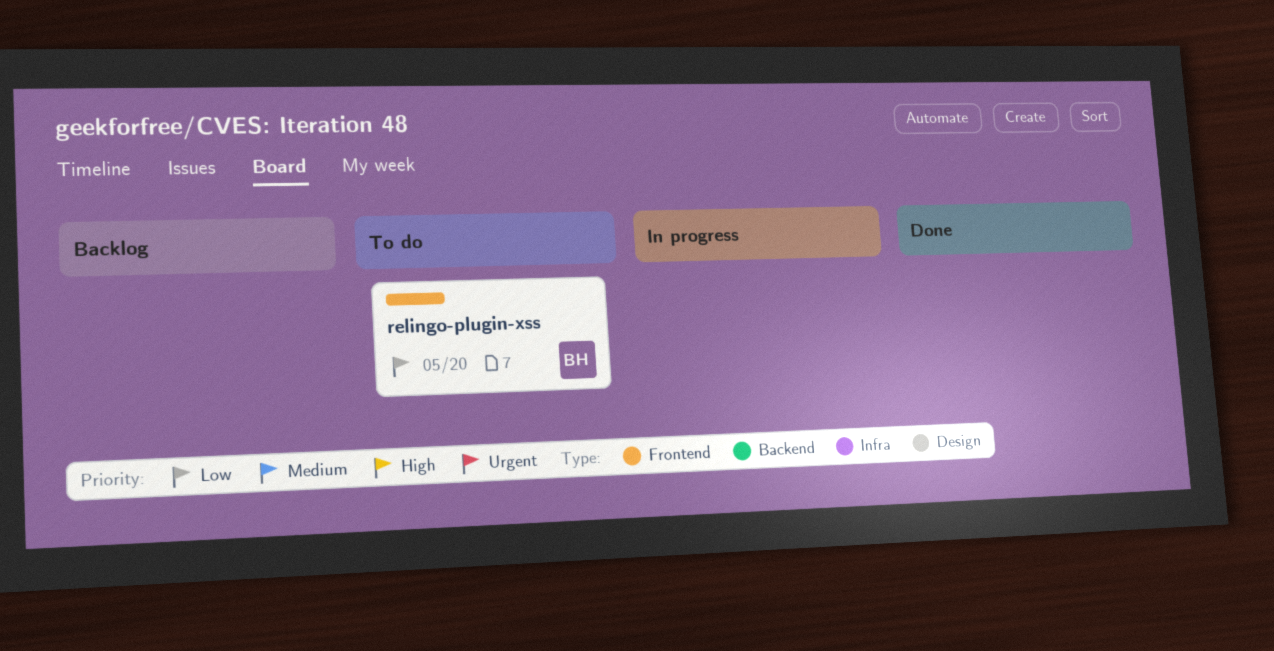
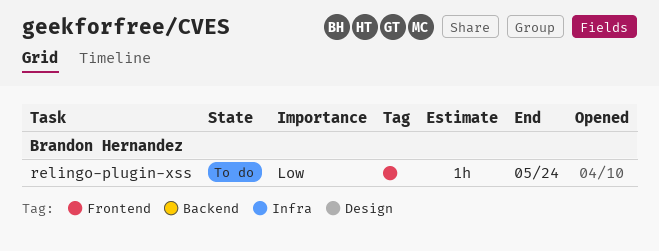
relingo-plugin-xss, due: May 20 -> May 24

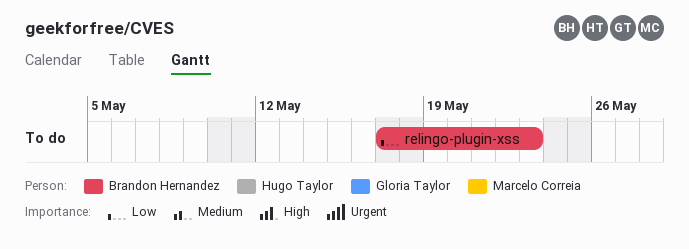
relingo-plugin-xss, due: May 24 -> May 23

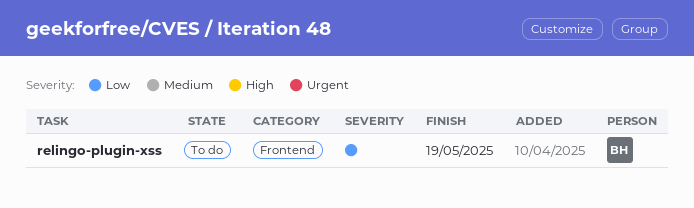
relingo-plugin-xss, due: May 23 -> May 19

